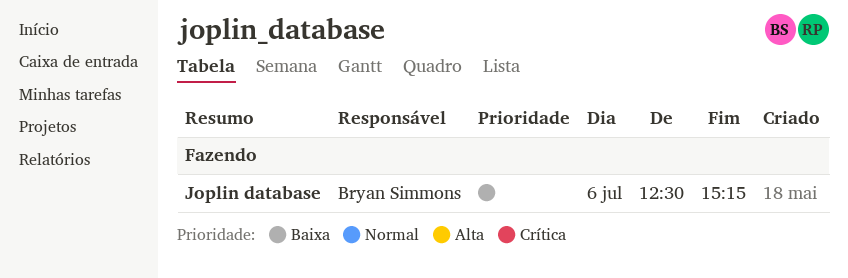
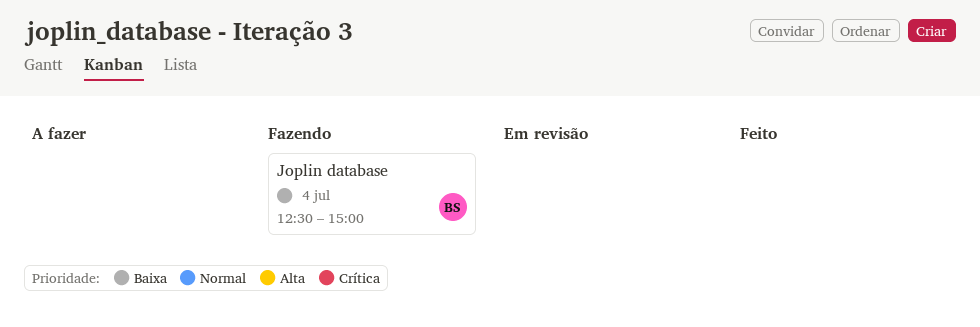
Joplin database, day: Jul 6 -> Jul 4
Joplin database, ends: 15:15 -> 15:00

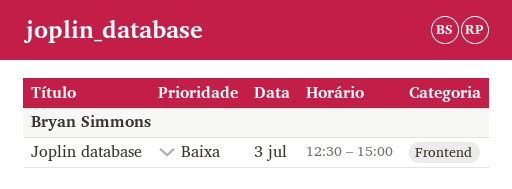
Joplin database, day: Jul 4 -> Jul 3

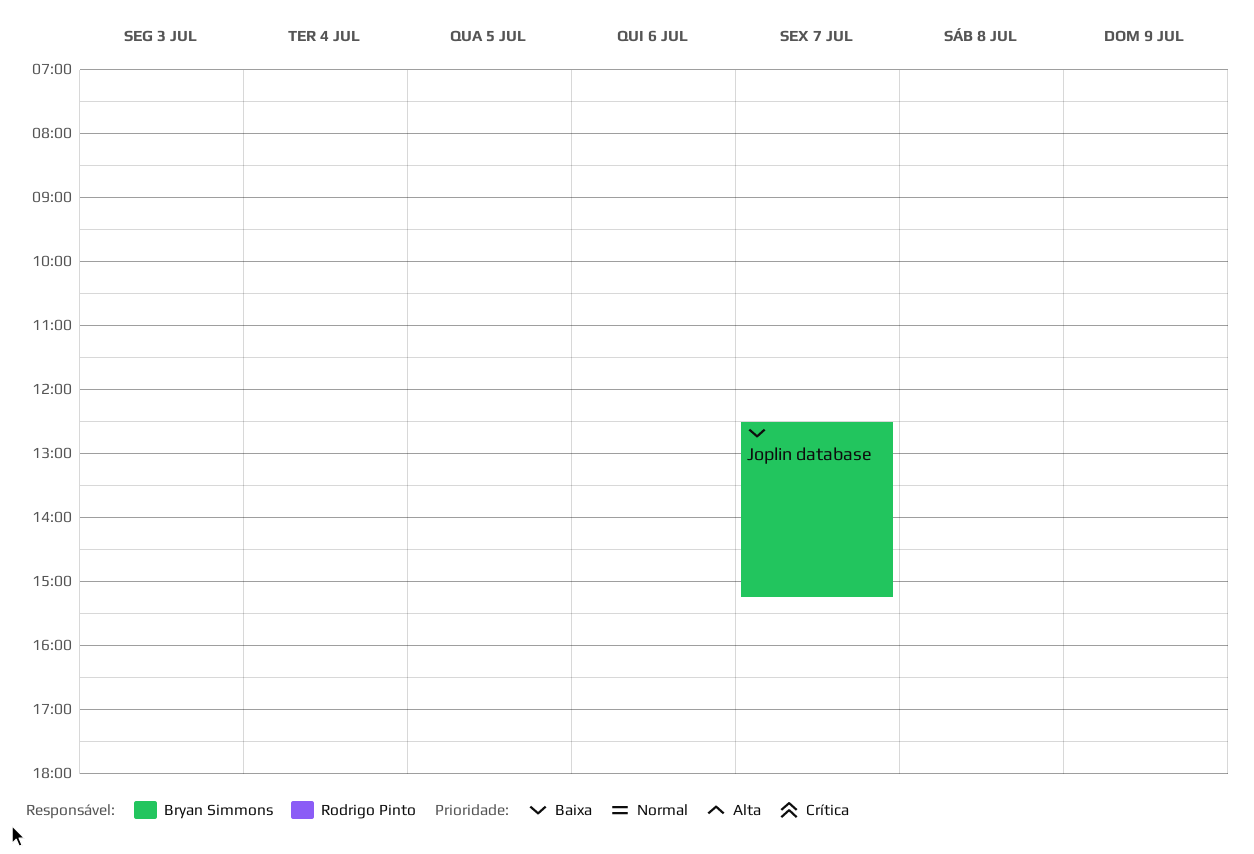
Joplin database, day: Jul 3 -> Jul 7
Joplin database, ends: 15:00 -> 15:15

